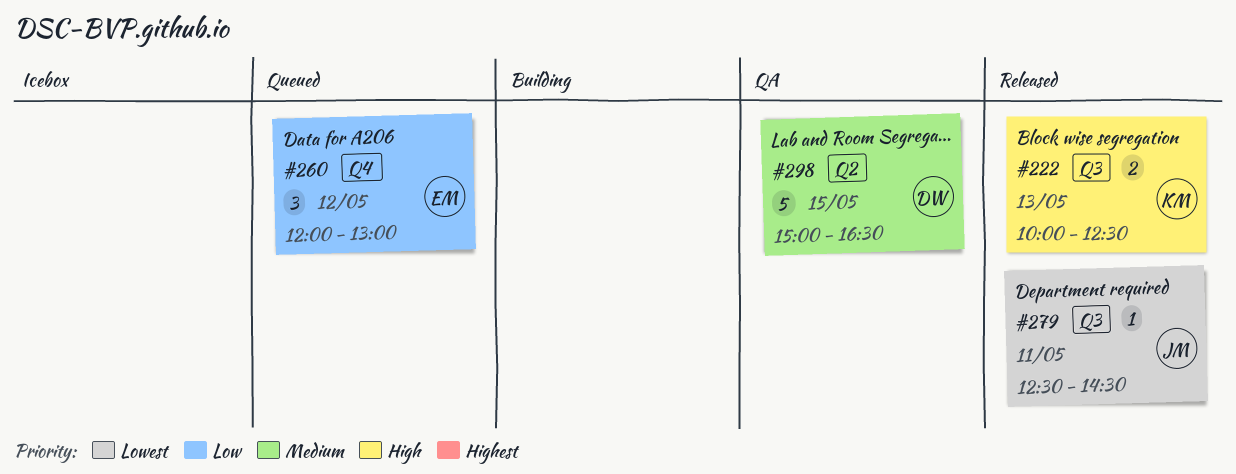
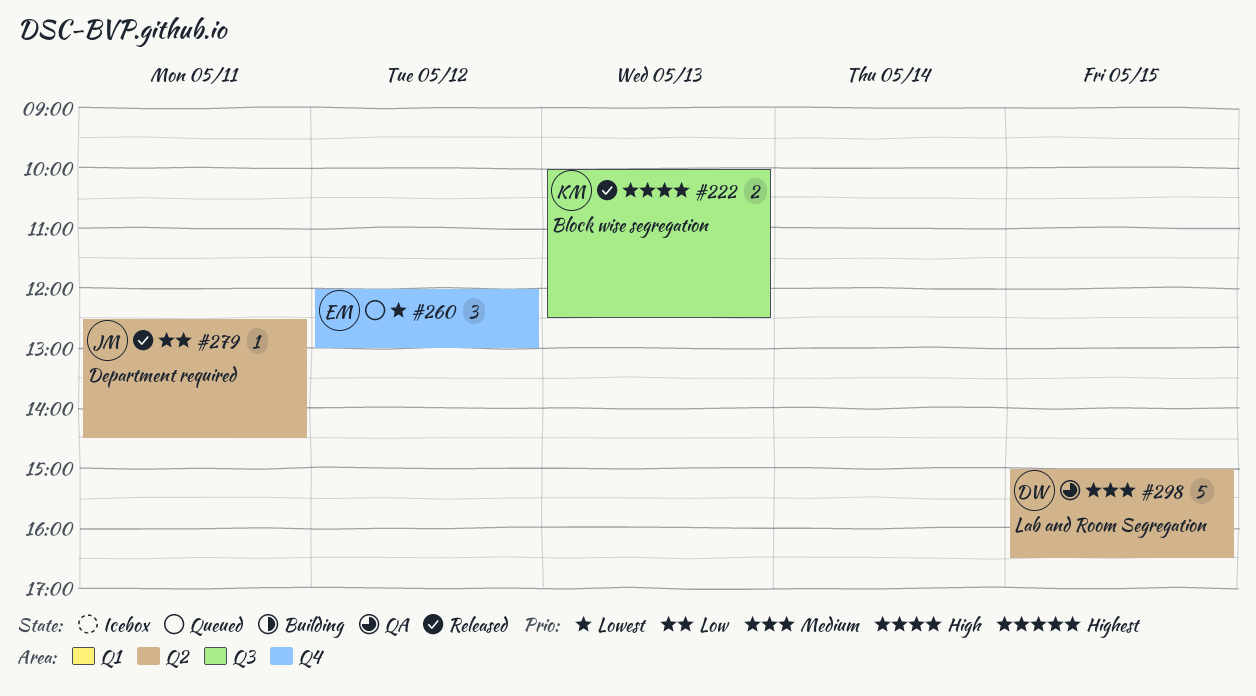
#260, priority: Low -> Lowest
#279, priority: Lowest -> Low
#279, label: Q3 -> Q2

